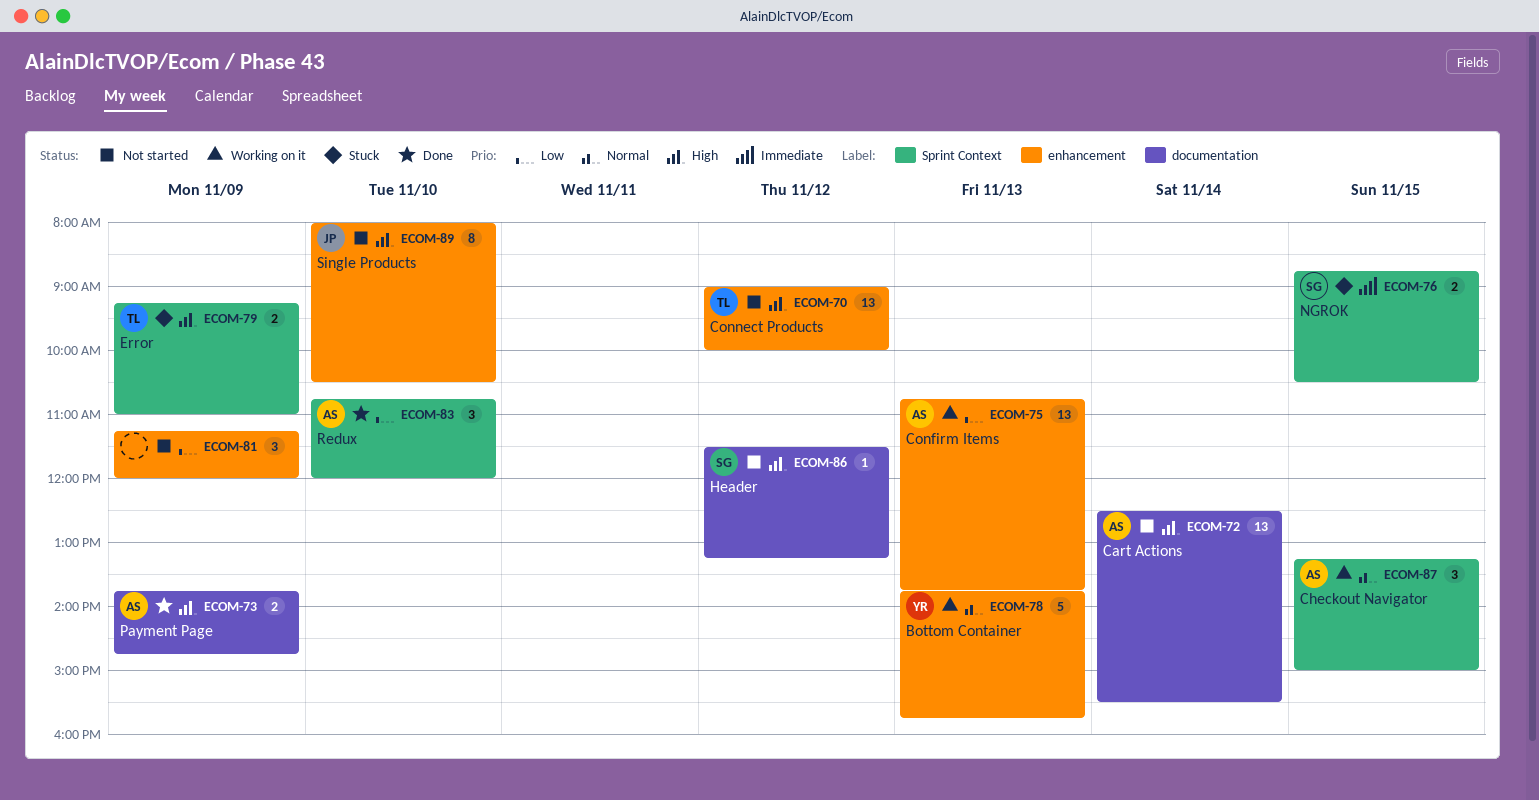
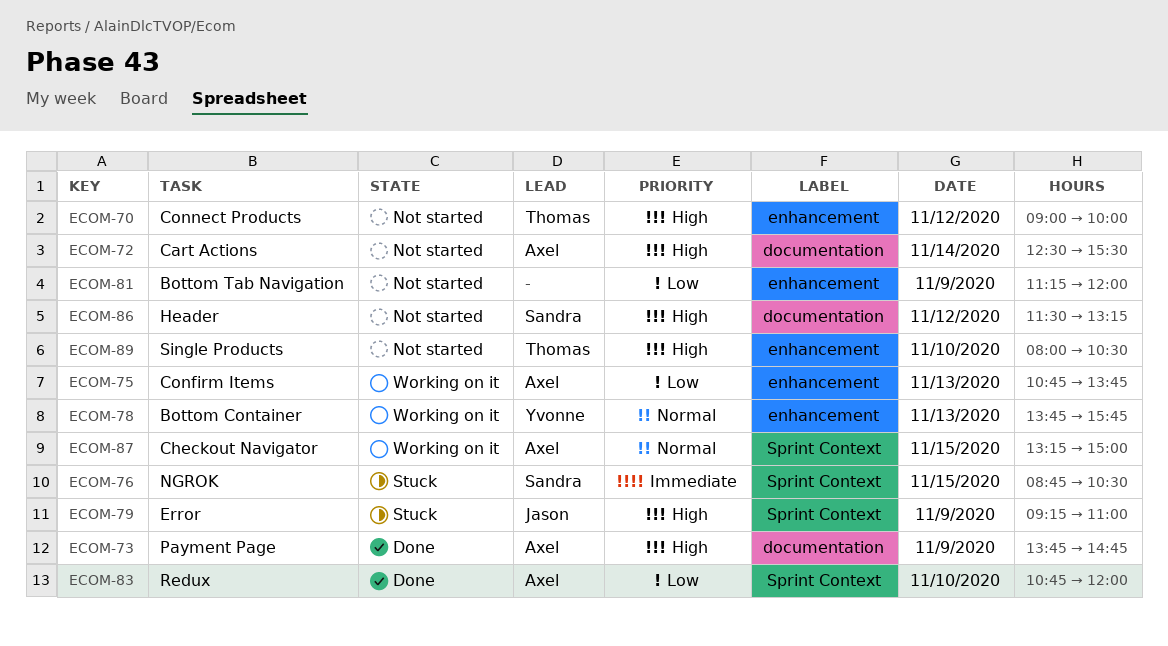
ECOM-79, owner: Thomas -> Jason
ECOM-89, owner: Jason -> Thomas

